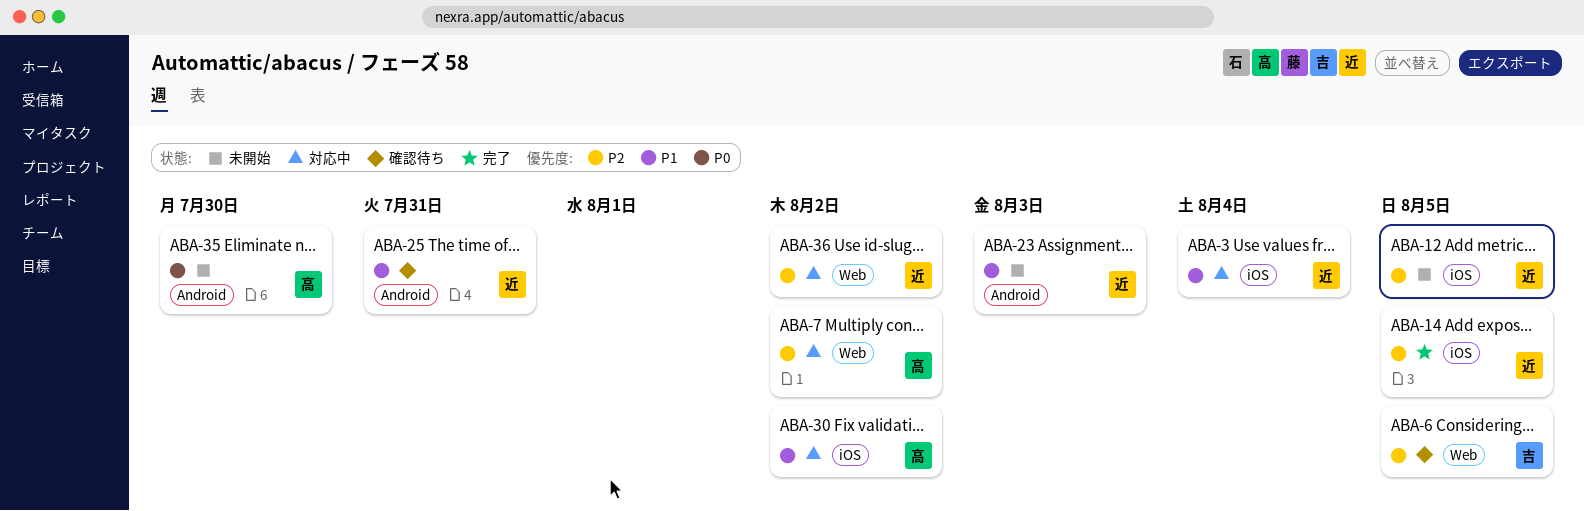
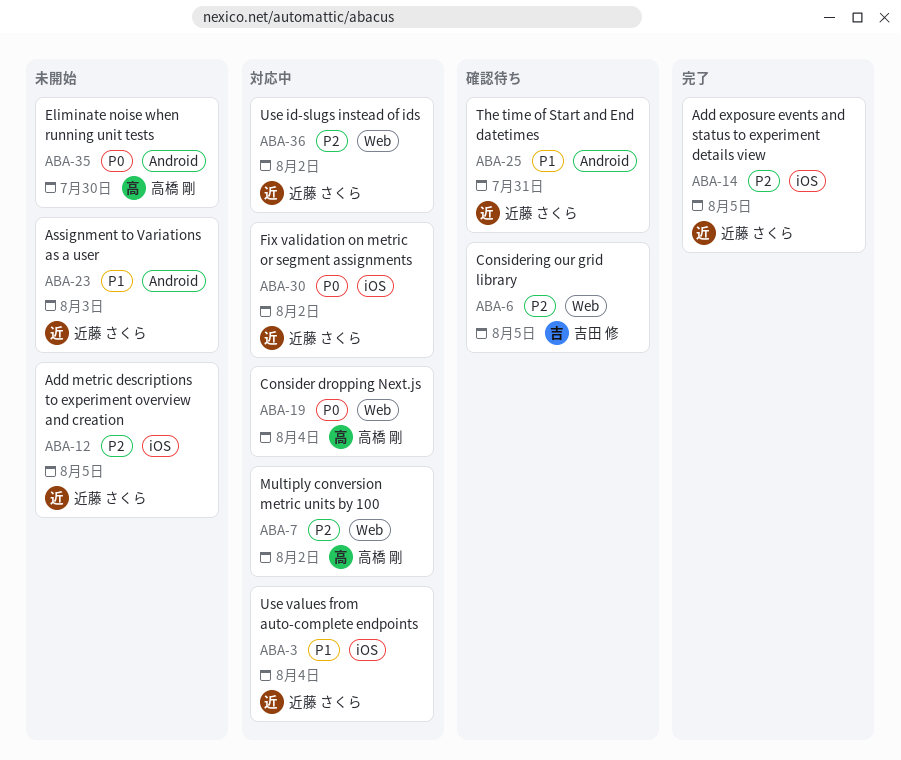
ABA-19: none -> present
ABA-30, owner: 高橋 剛 -> 近藤 さくら
ABA-30, priority: P1 -> P0

